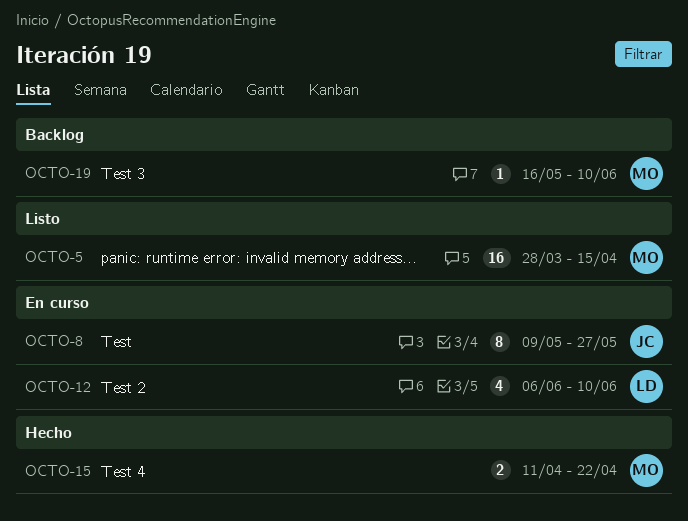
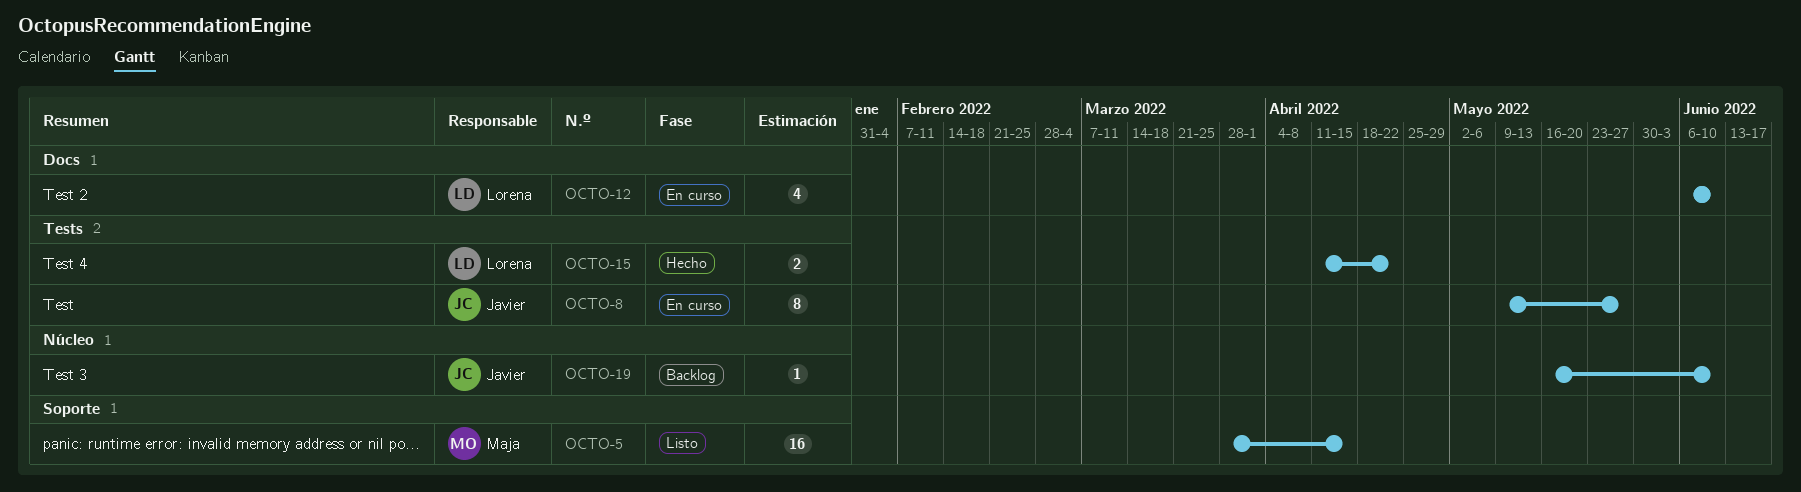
OCTO-15, owner: Maja -> Lorena
OCTO-19, owner: Maja -> Javier

